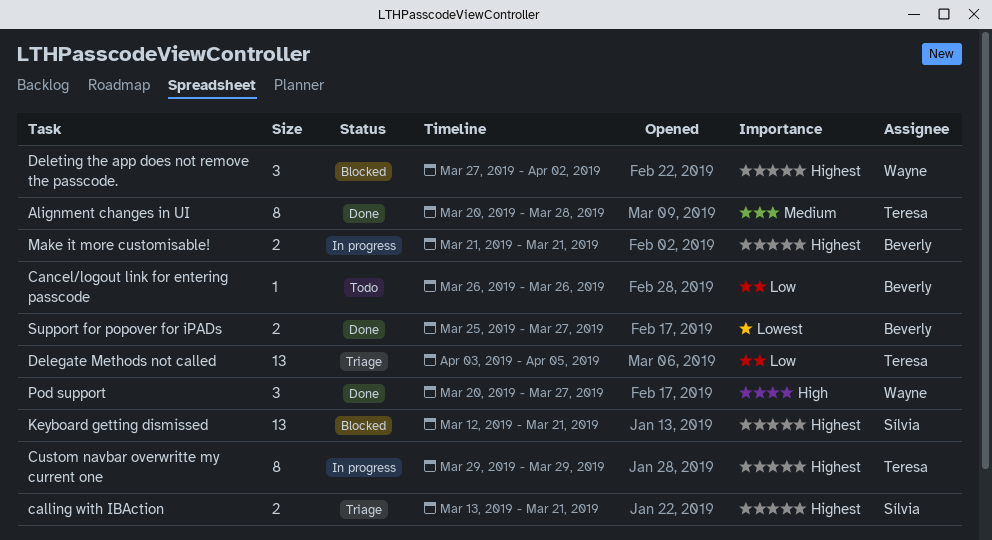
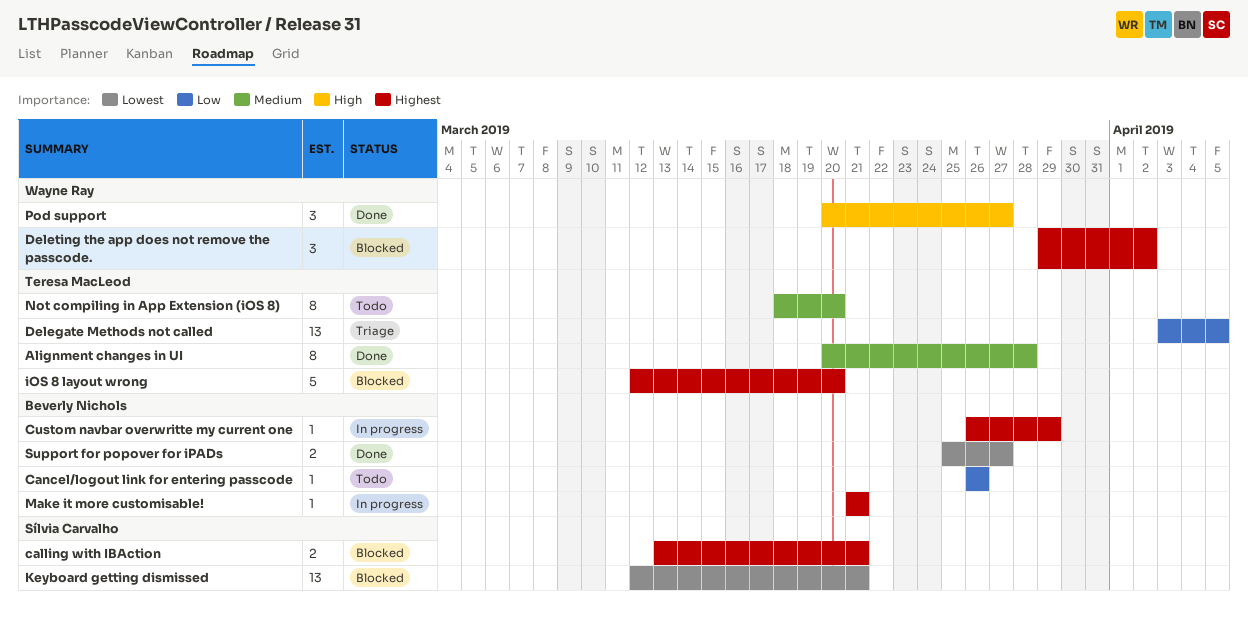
calling with IBAction, status: Triage -> Blocked
Custom navbar overwritte my current one, owner: Teresa MacLeod -> Beverly Nichols
Custom navbar overwritte my current one, estimate: 8 -> 1
Custom navbar overwritte my current one, start: Mar 29 -> Mar 26
Deleting the app does not remove the passcode., start: Mar 27 -> Mar 29
iOS 8 layout wrong: none -> present
Keyboard getting dismissed, priority: Highest -> Lowest
Make it more customisable!, estimate: 2 -> 1
Not compiling in App Extension (iOS 8): none -> present

